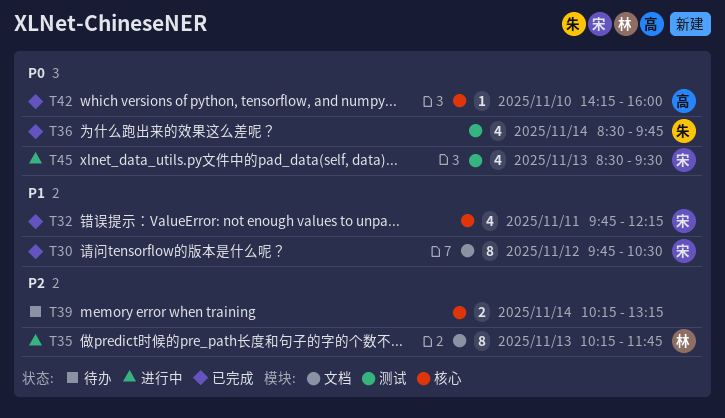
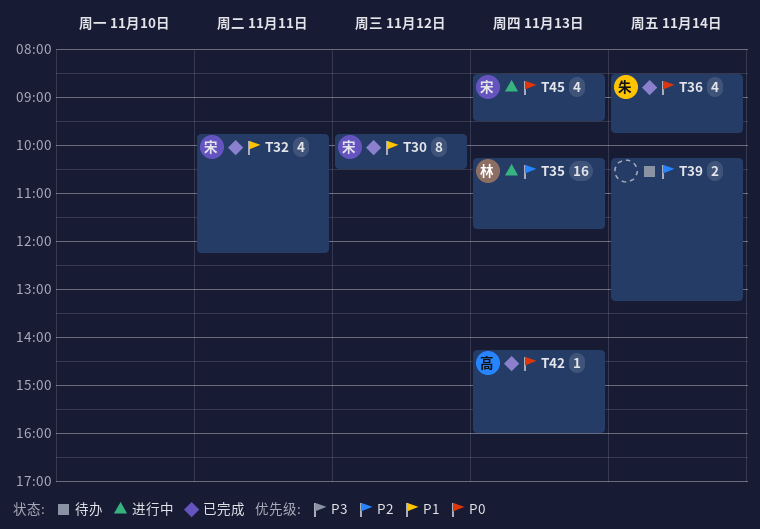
T35, estimate: 8 -> 16
T42, day: Nov 10 -> Nov 13

